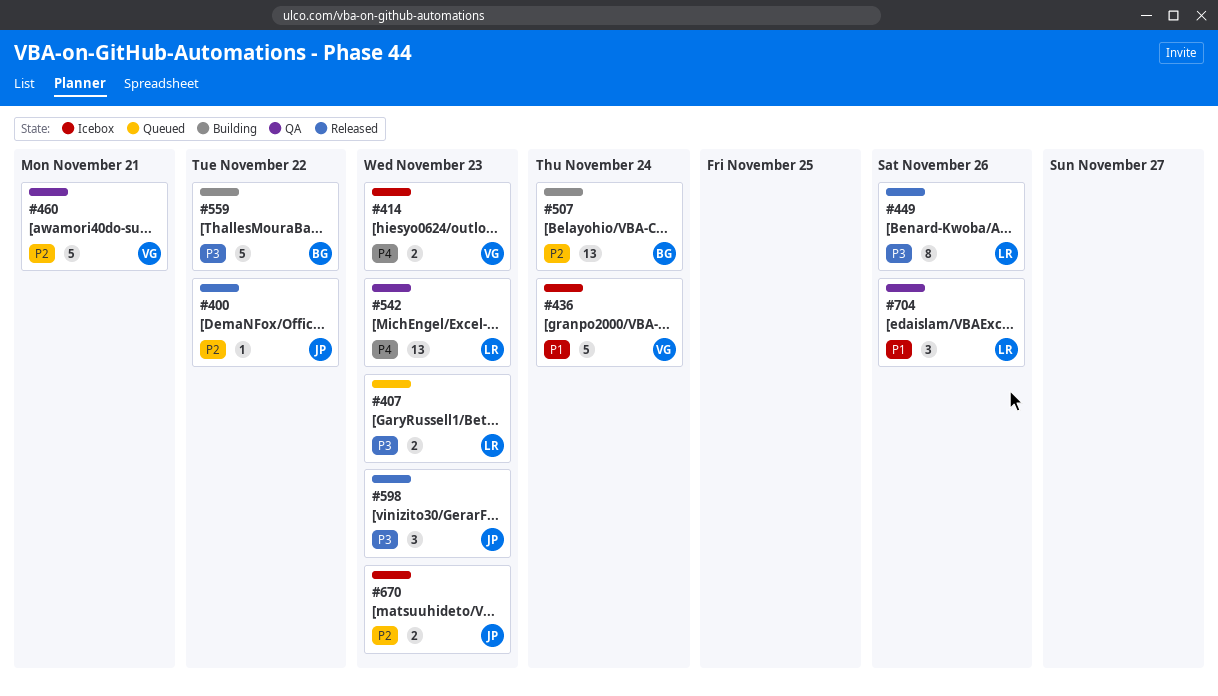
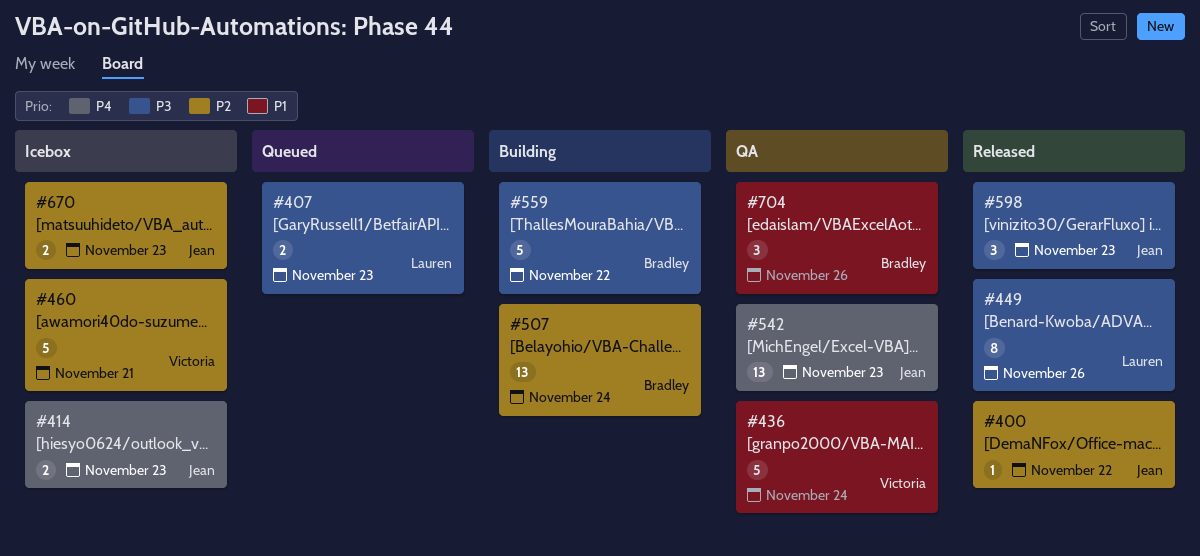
#414, owner: Victoria -> Jean
#436, status: Icebox -> QA
#460, status: QA -> Icebox
#542, owner: Lauren -> Jean
#704, owner: Lauren -> Bradley

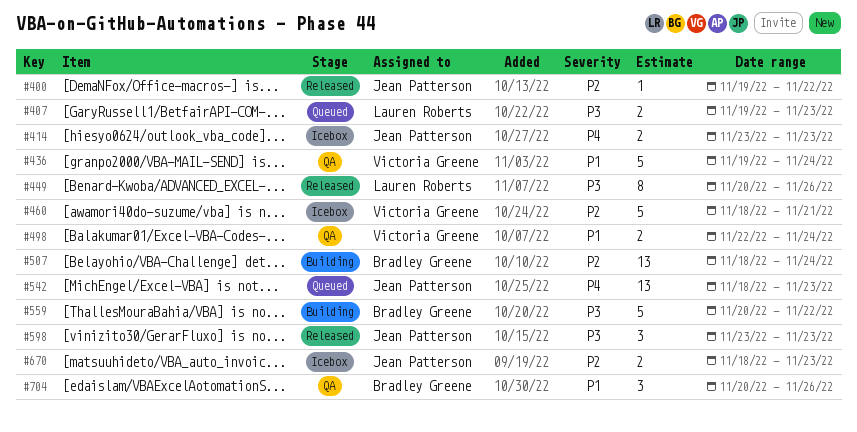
#498: none -> present
#542, status: QA -> Queued

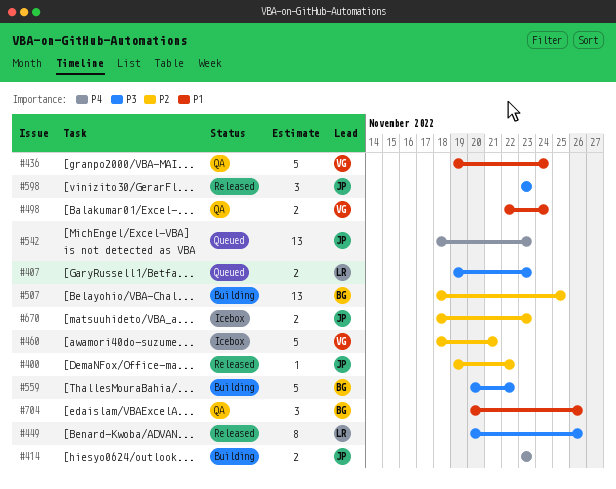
#414, status: Icebox -> Building
#507, due: Nov 24 -> Nov 25

